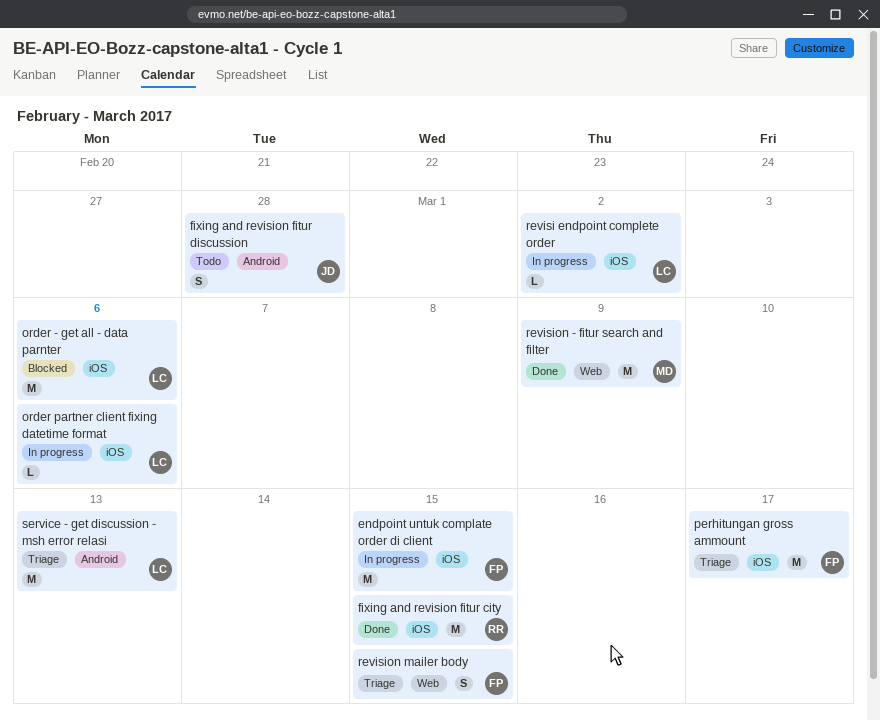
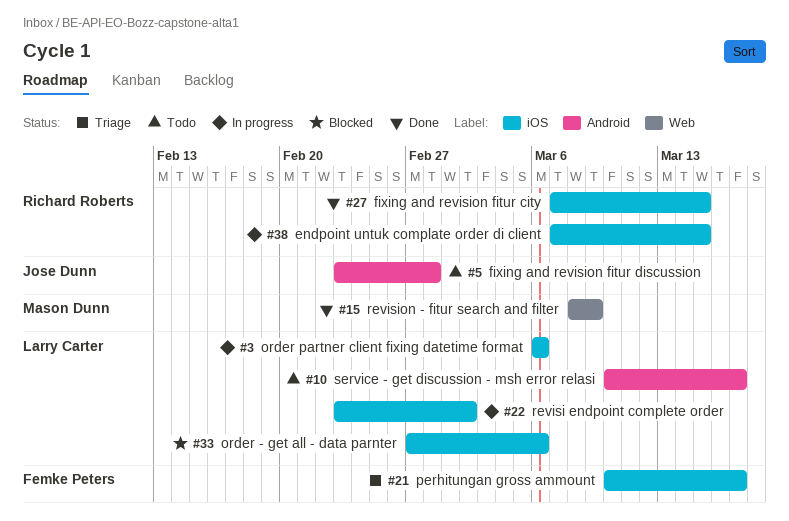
endpoint untuk complate order di client, owner: Femke Peters -> Richard Roberts
revision mailer body: present -> none
service - get discussion - msh error relasi, status: Triage -> Todo
service - get discussion - msh error relasi, due: Mar 13 -> Mar 17

